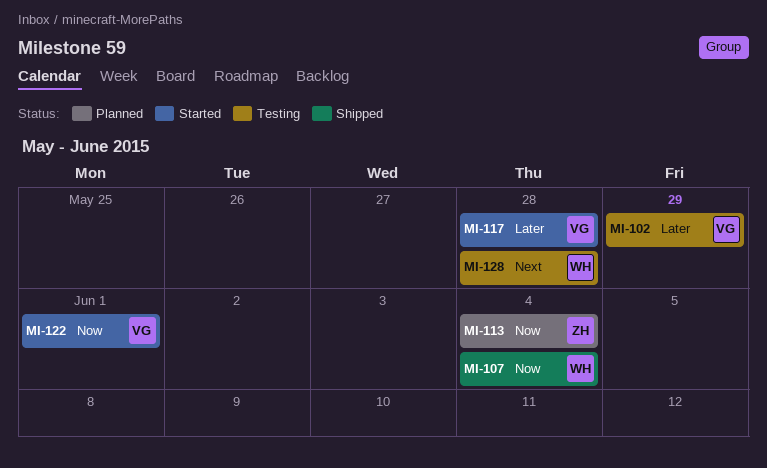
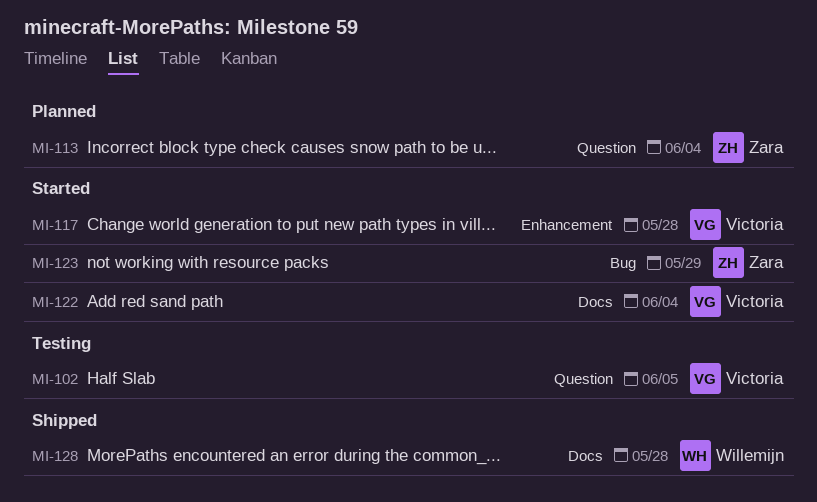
MI-102, due: May 29 -> Jun 5
MI-107: present -> none
MI-122, due: Jun 1 -> Jun 4
MI-123: none -> present
MI-128, status: Testing -> Shipped

